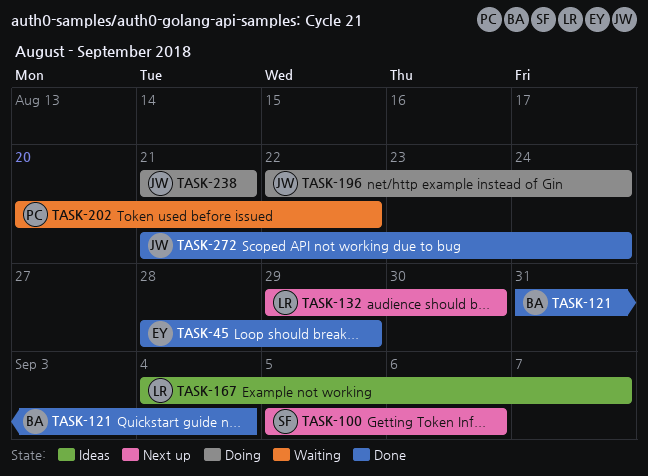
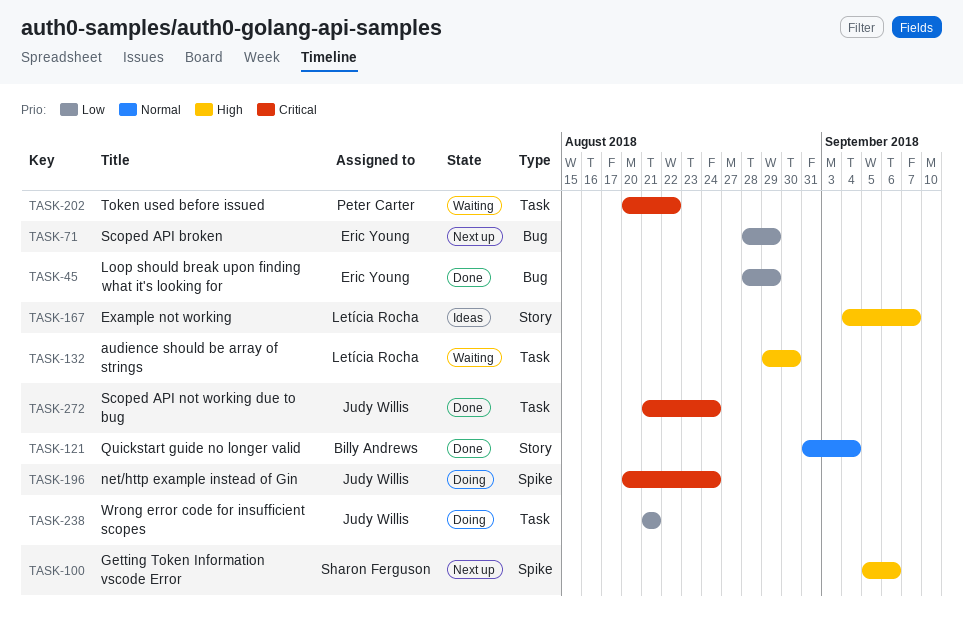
TASK-71: none -> present
TASK-132, status: Next up -> Waiting
TASK-196, start: Aug 22 -> Aug 20

